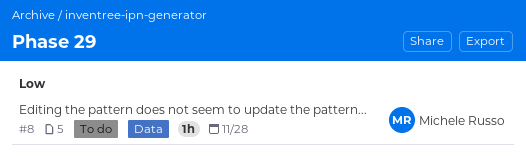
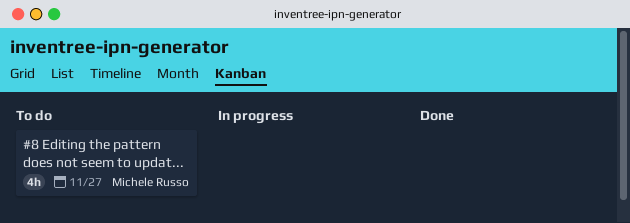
#8, estimate: 1h -> 4h
#8, due: Nov 28 -> Nov 27

